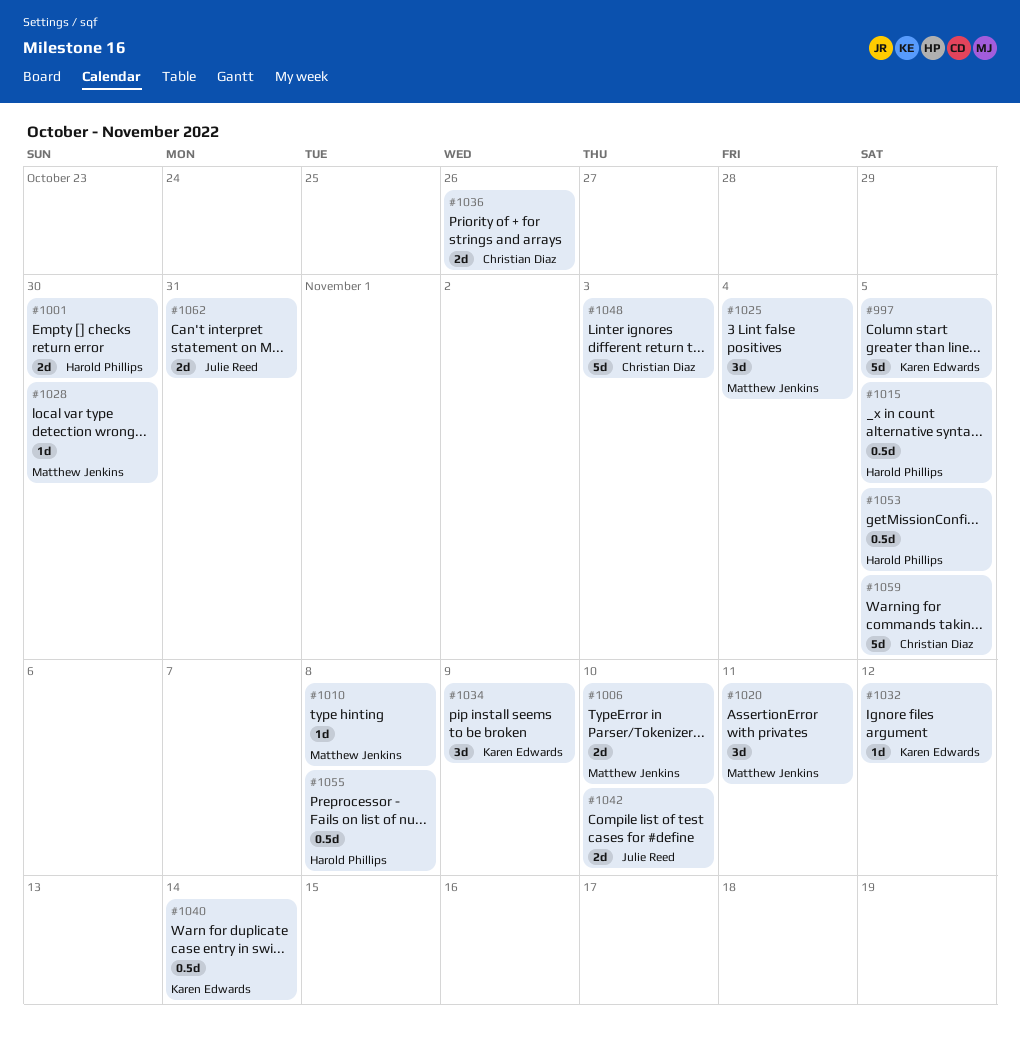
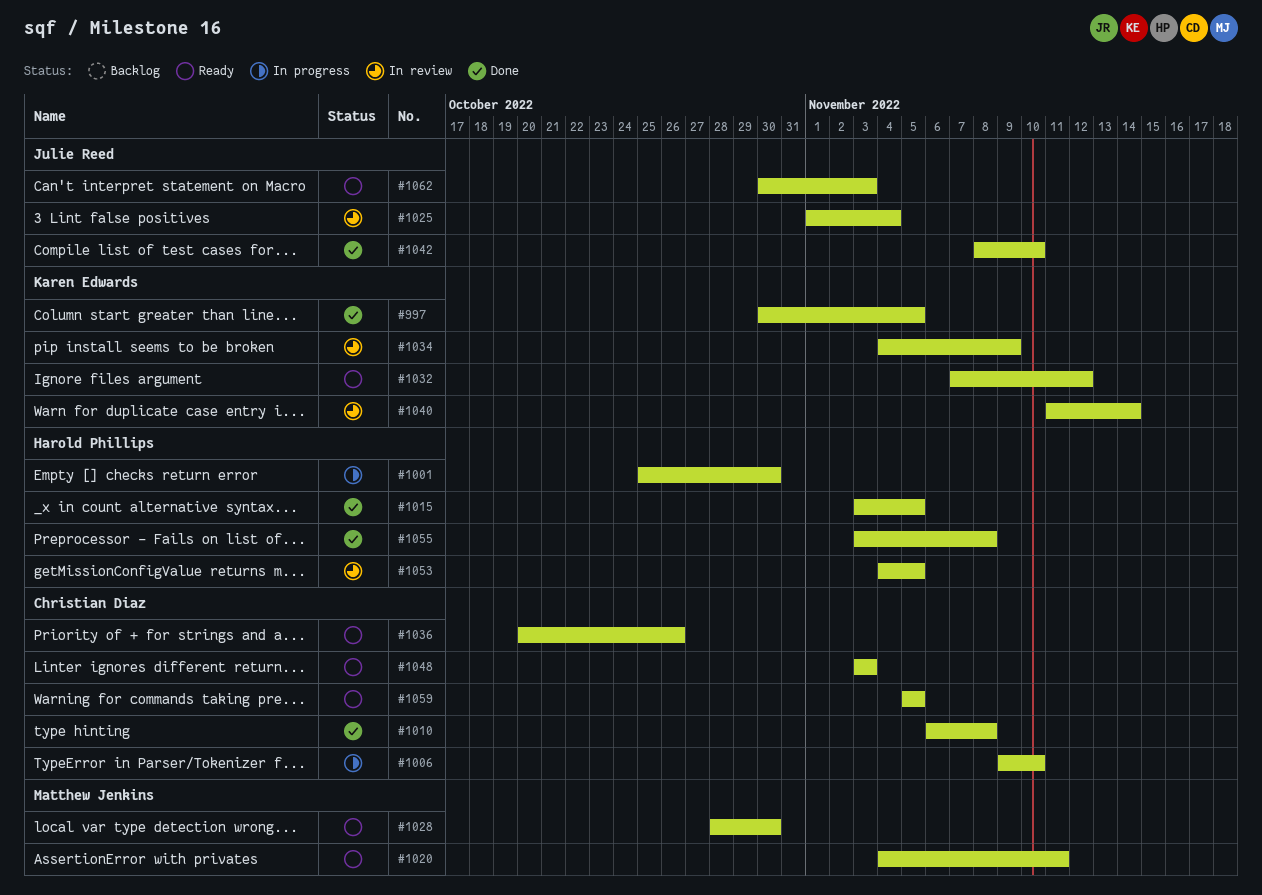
#1006, owner: Matthew Jenkins -> Christian Diaz
#1010, owner: Matthew Jenkins -> Christian Diaz
#1025, owner: Matthew Jenkins -> Julie Reed
#1062, due: Oct 31 -> Nov 3

